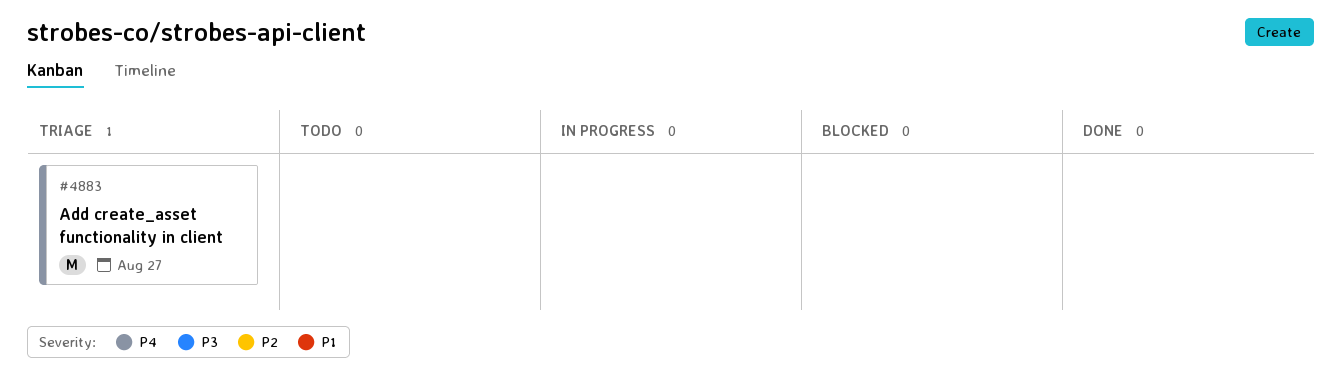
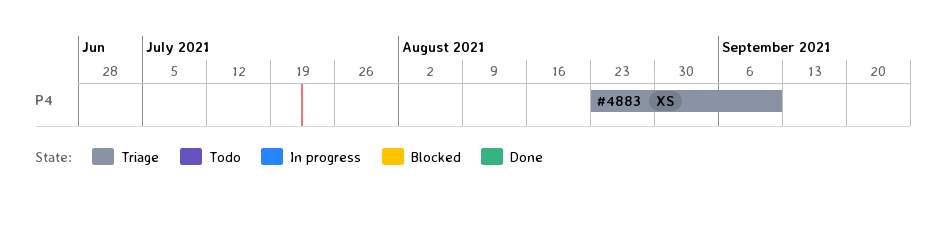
#4883, estimate: M -> XS
#4883, due: Aug 27 -> Sep 10

